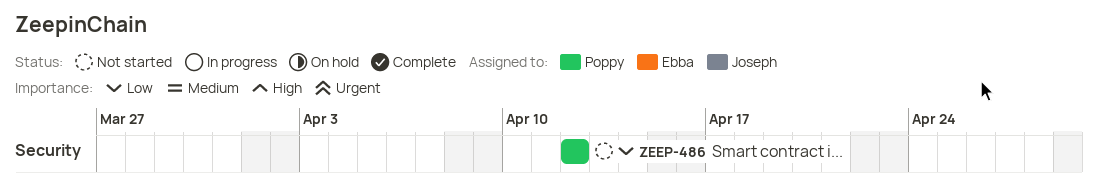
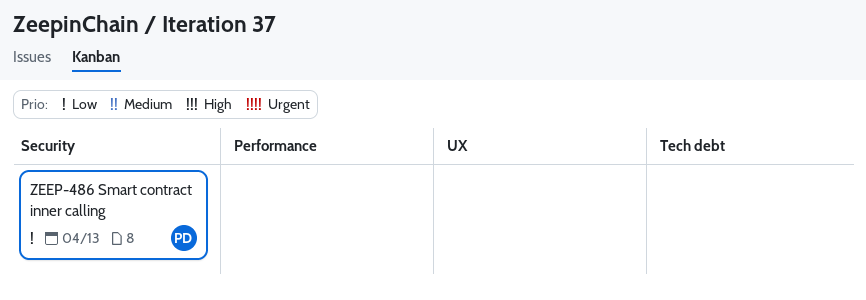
ZEEP-486, due: Apr 12 -> Apr 13

